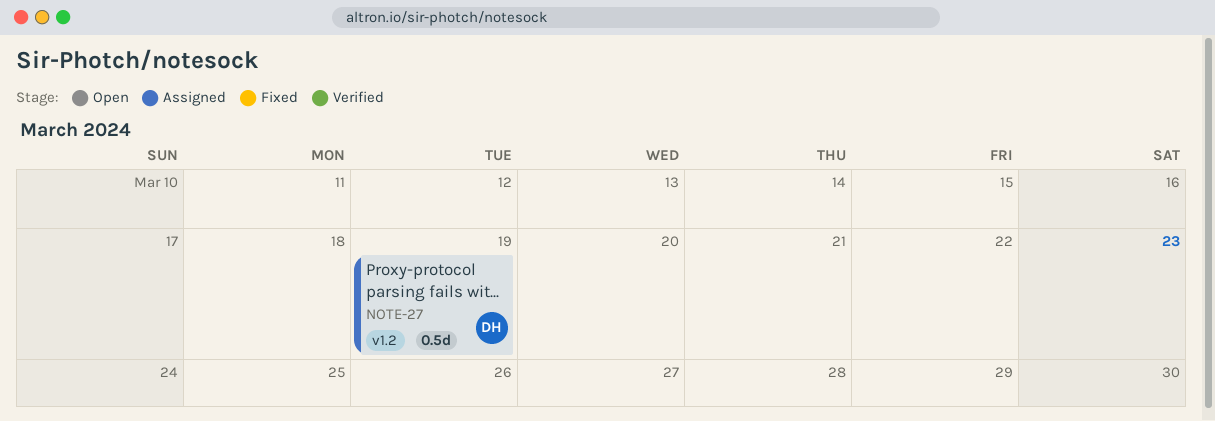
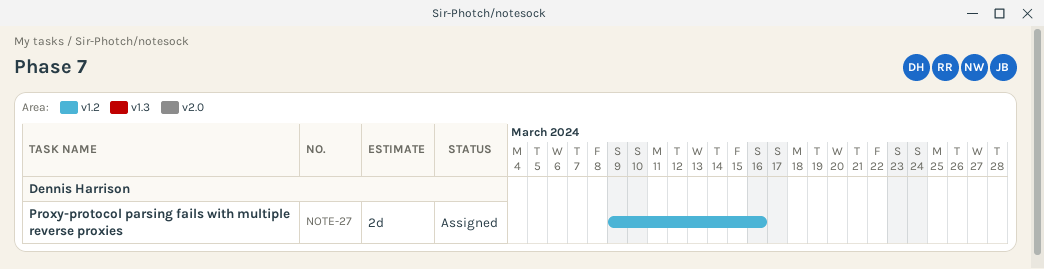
NOTE-27, estimate: 0.5d -> 2d
NOTE-27, due: Mar 19 -> Mar 16

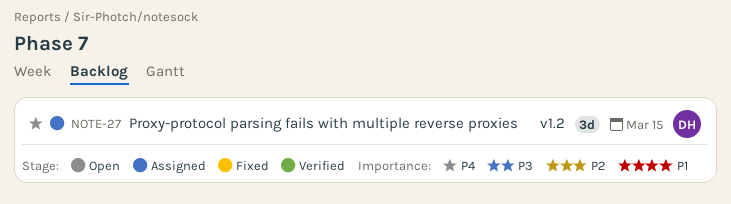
NOTE-27, estimate: 2d -> 3d
NOTE-27, due: Mar 16 -> Mar 15

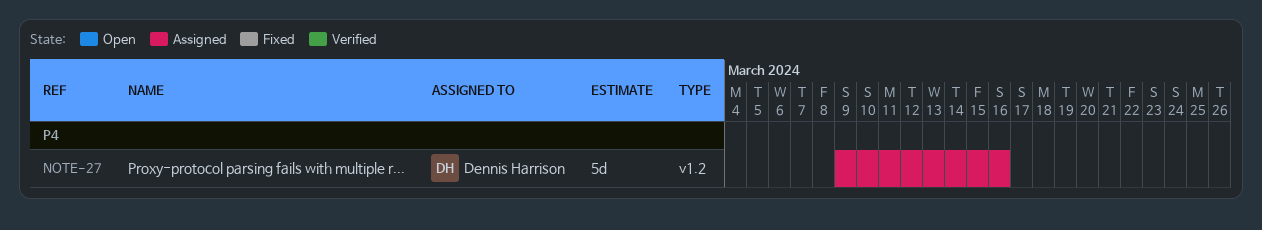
NOTE-27, estimate: 3d -> 5d
NOTE-27, due: Mar 15 -> Mar 16

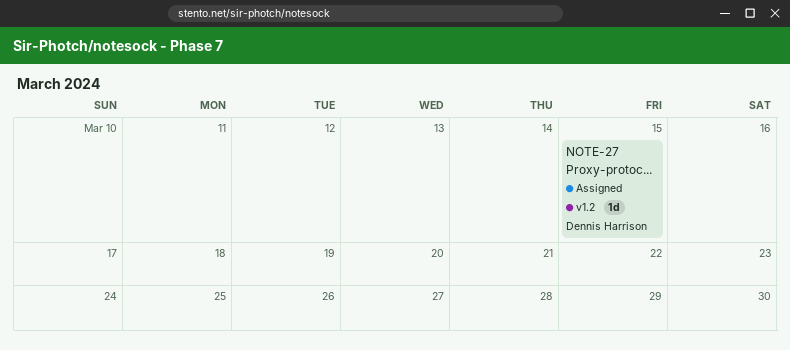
NOTE-27, estimate: 5d -> 1d
NOTE-27, due: Mar 16 -> Mar 15

